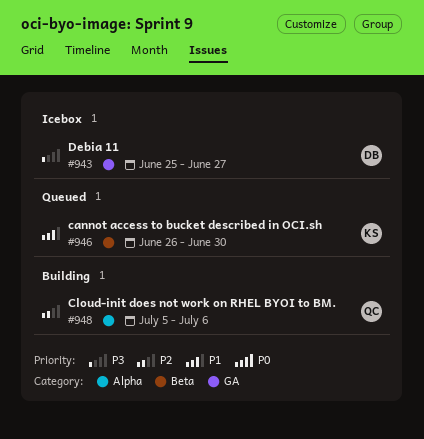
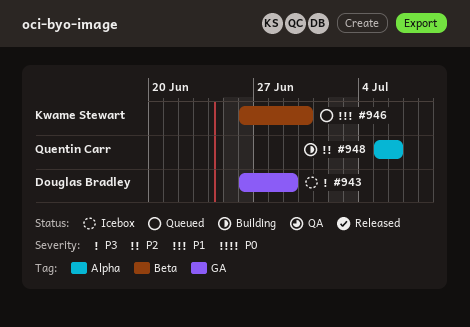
#943, start: Jun 25 -> Jun 26
#943, due: Jun 27 -> Jun 29

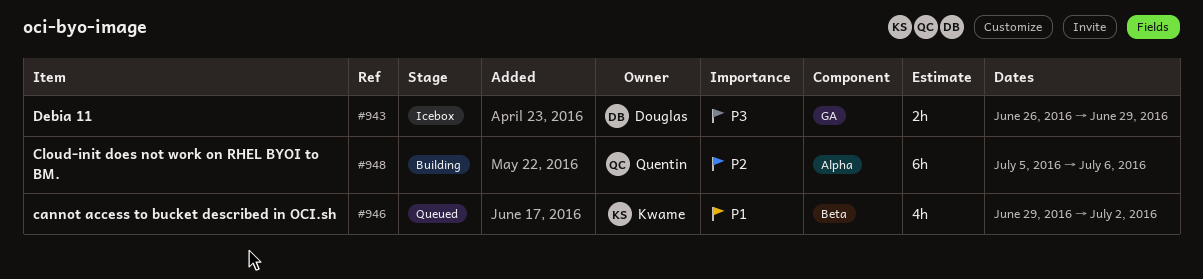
#946, start: Jun 26 -> Jun 29
#946, due: Jun 30 -> Jul 2

